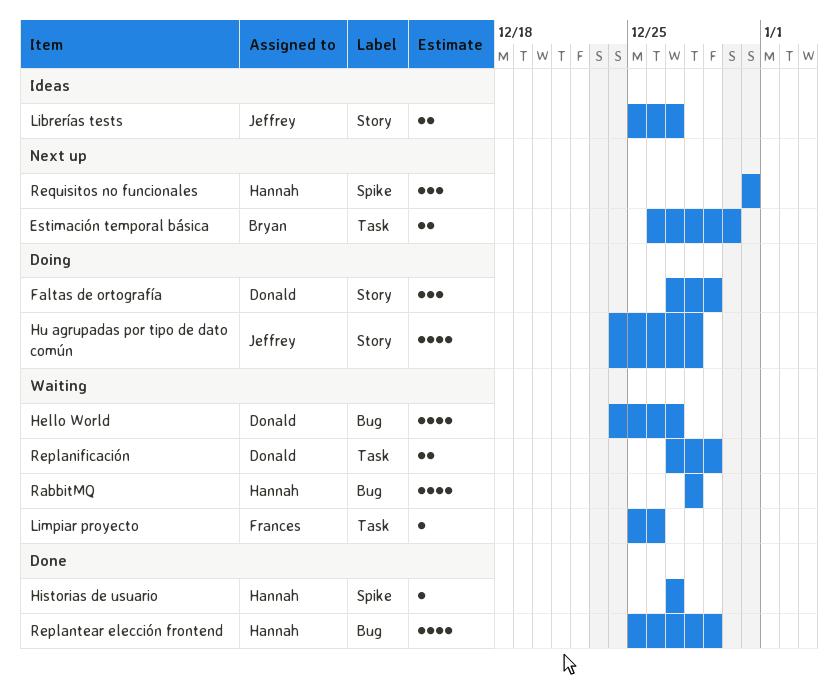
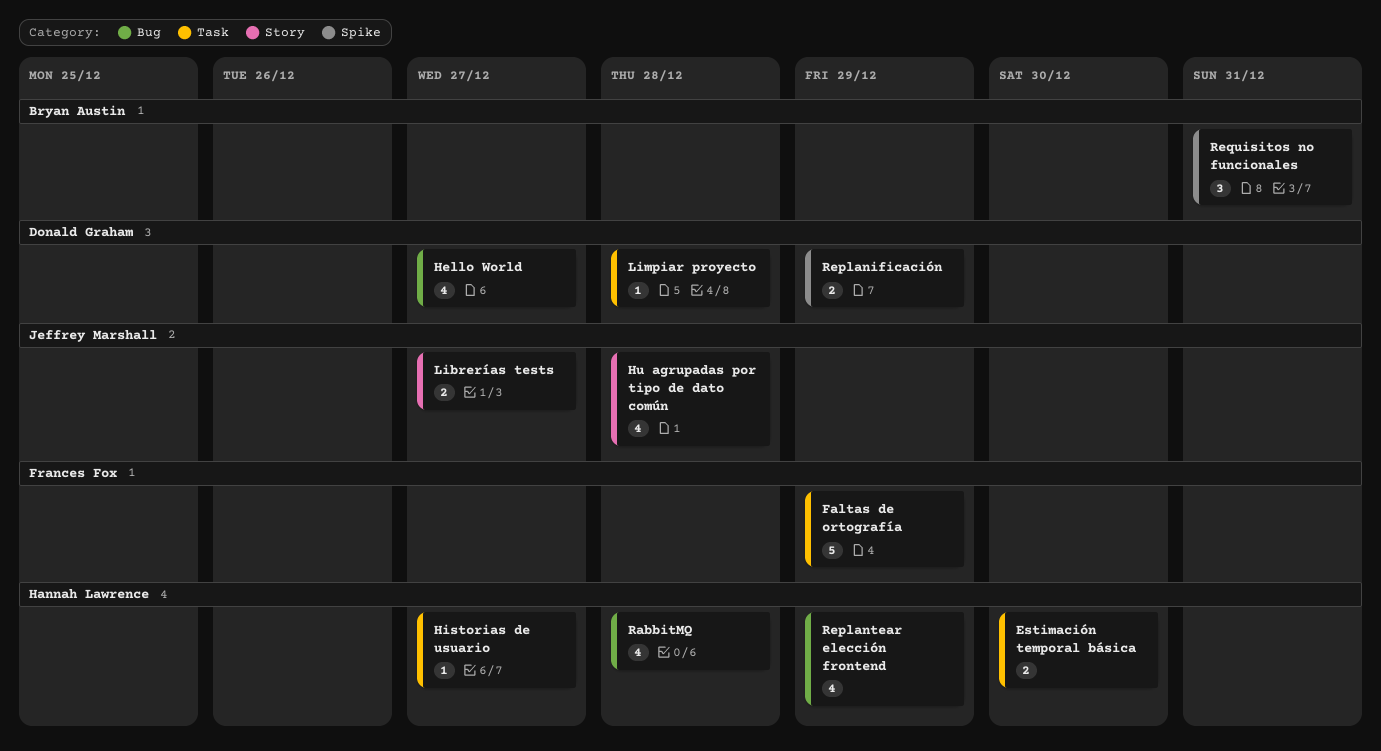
Estimación temporal básica, owner: Bryan Austin -> Hannah Lawrence
Faltas de ortografía, owner: Donald Graham -> Frances Fox
Faltas de ortografía, label: Story -> Task
Faltas de ortografía, estimate: 3 -> 5
Historias de usuario, label: Spike -> Task
Limpiar proyecto, owner: Frances Fox -> Donald Graham
Limpiar proyecto, due: Dec 26 -> Dec 28
Replanificación, label: Task -> Spike
Requisitos no funcionales, owner: Hannah Lawrence -> Bryan Austin

